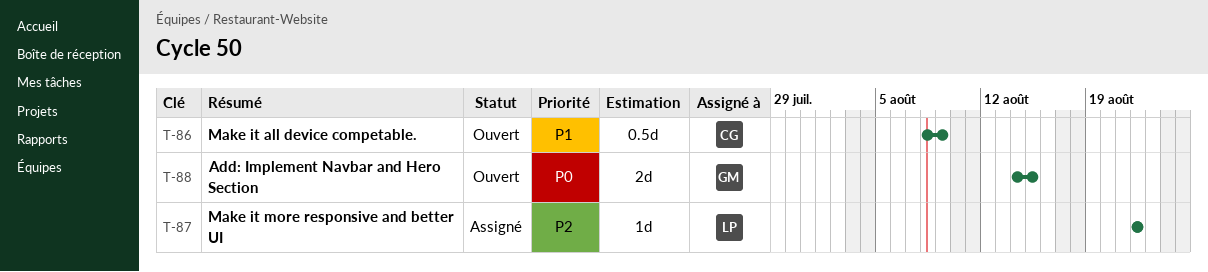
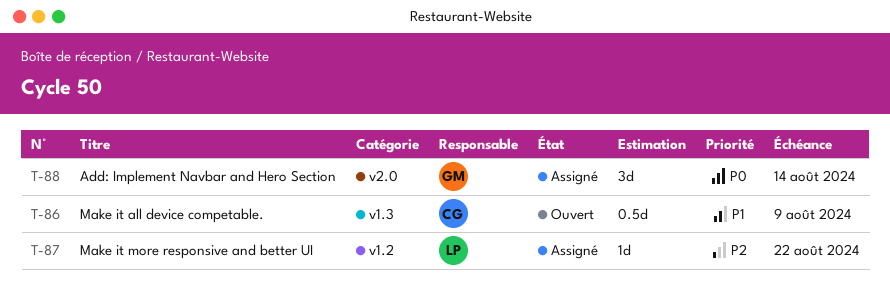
T-88, status: Ouvert -> Assigné
T-88, estimate: 2d -> 3d
T-88, due: Aug 15 -> Aug 14

